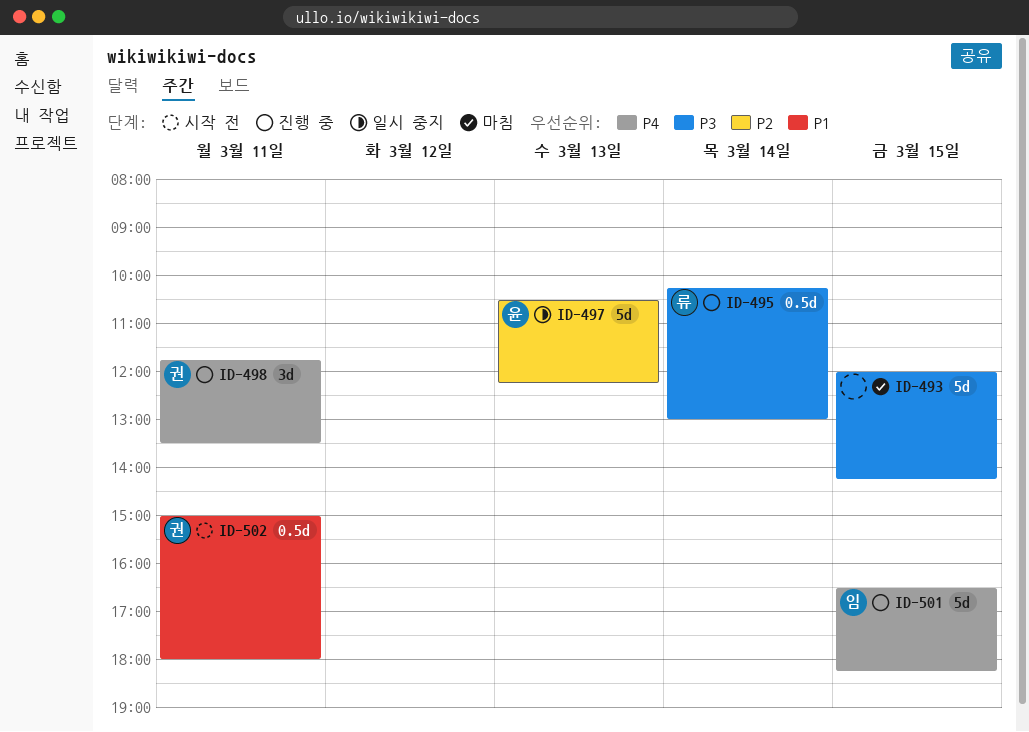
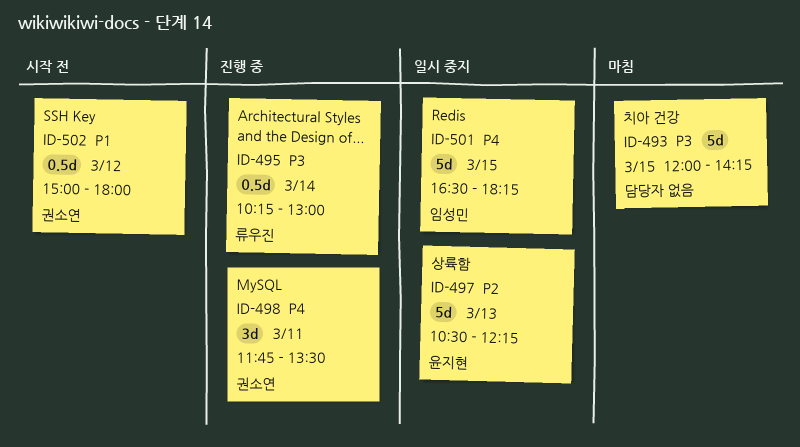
ID-501, status: 진행 중 -> 일시 중지
ID-502, day: Mar 11 -> Mar 12

